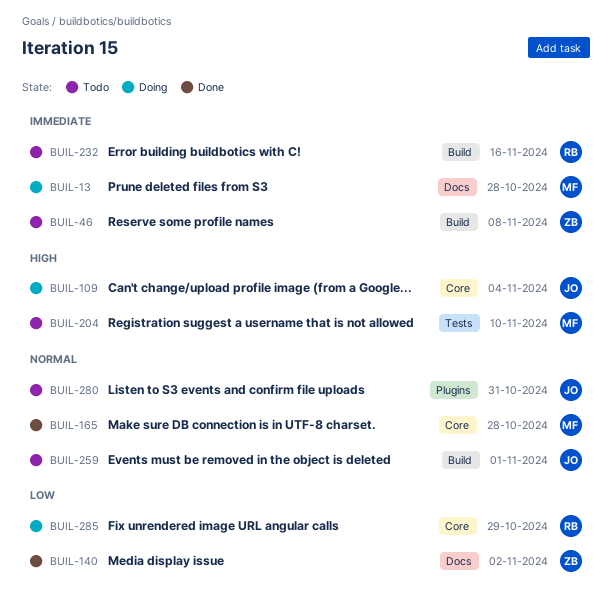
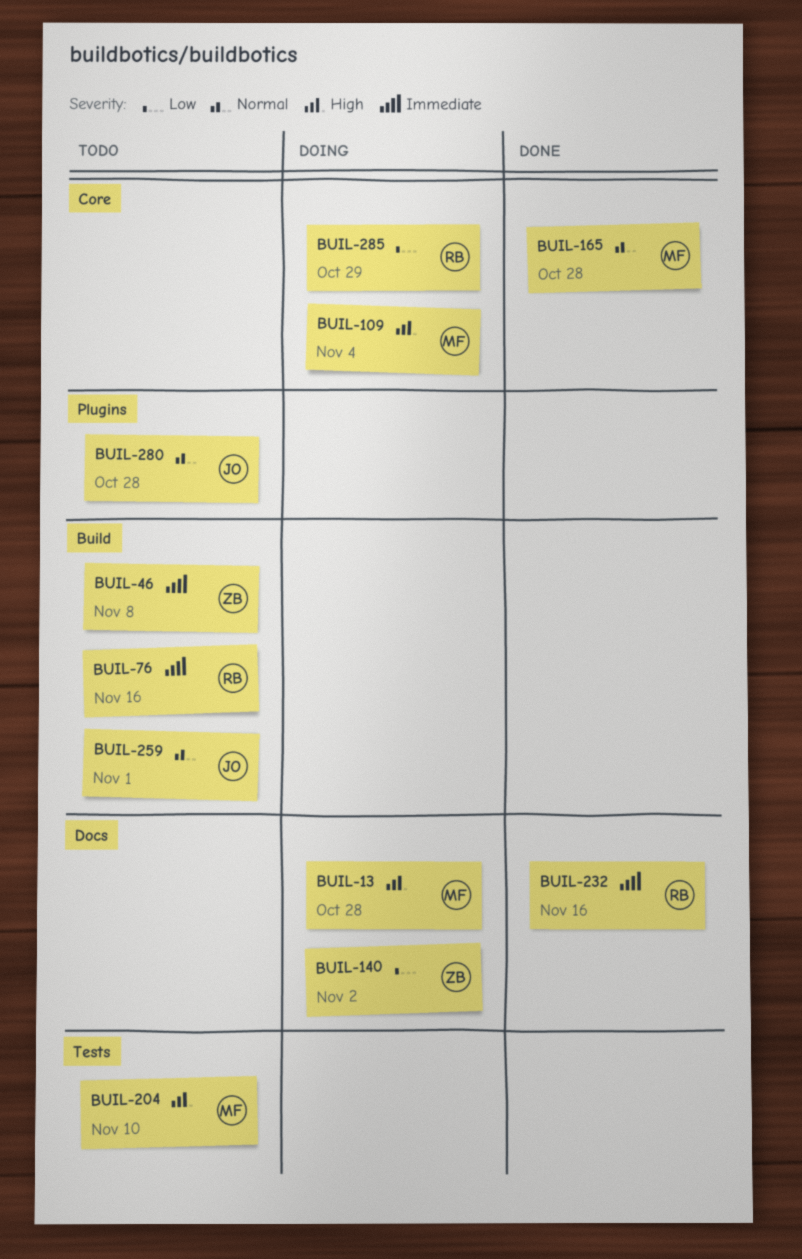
BUIL-13, priority: Immediate -> High
BUIL-76: none -> present
BUIL-109, owner: JO -> MF
BUIL-140, status: Done -> Doing
BUIL-232, status: Todo -> Done
BUIL-232, label: Build -> Docs
BUIL-280, due: Oct 31 -> Oct 28

